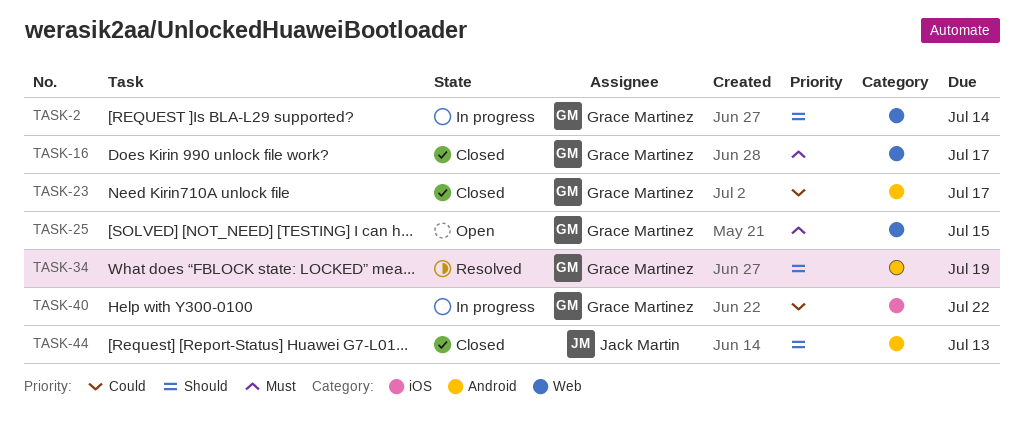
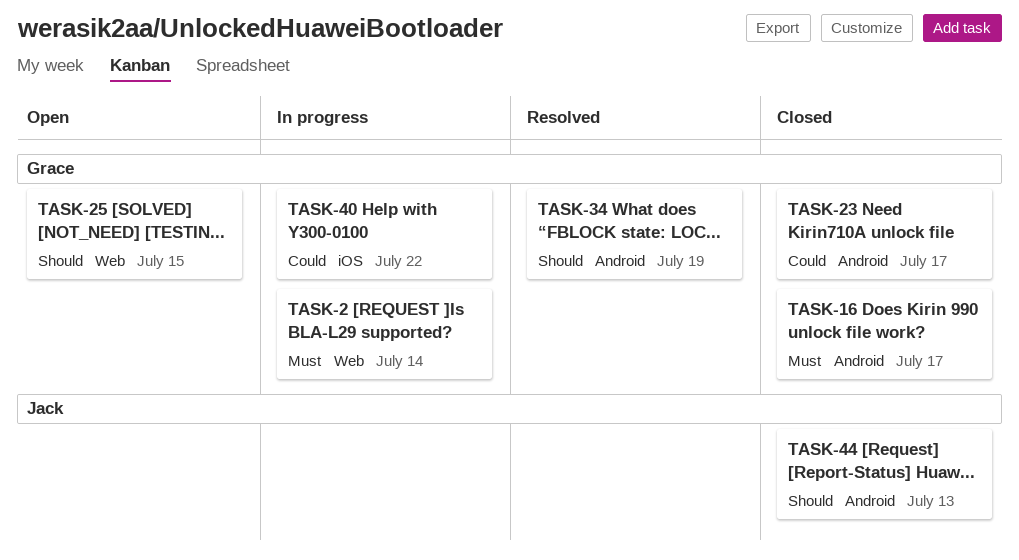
TASK-2, priority: Should -> Must
TASK-16, label: Web -> Android
TASK-25, priority: Must -> Should

